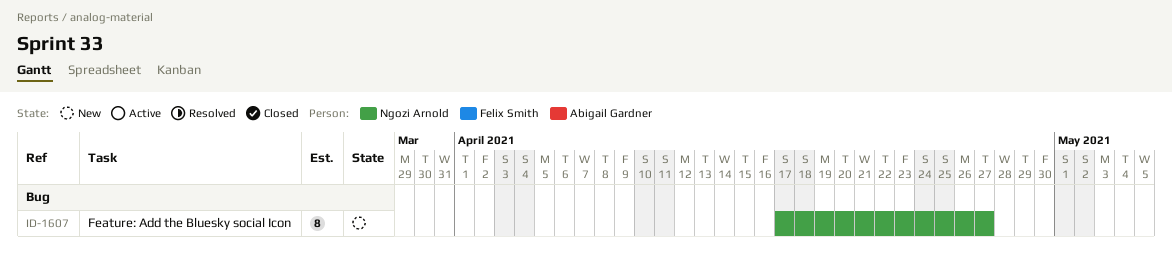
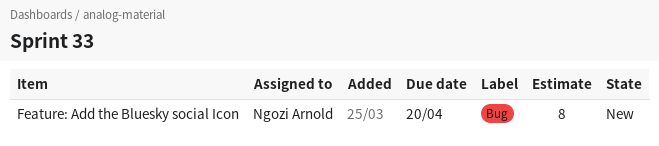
Feature: Add the Bluesky social Icon, due: Apr 27 -> Apr 20

